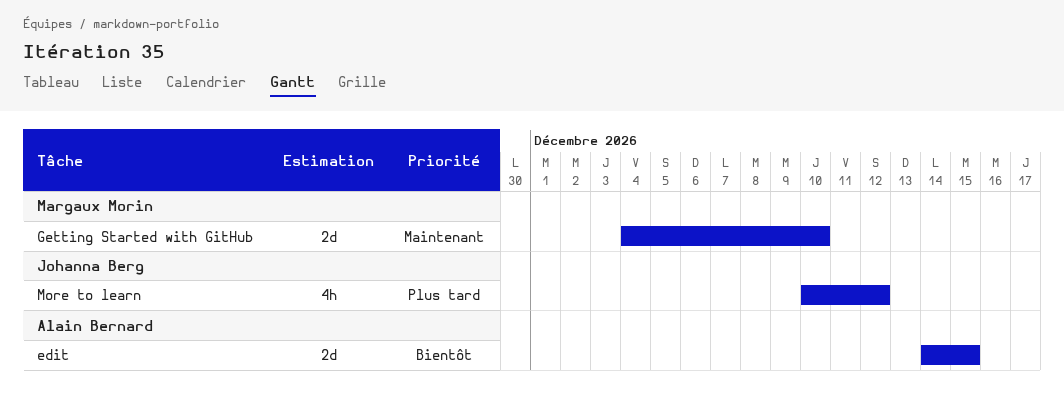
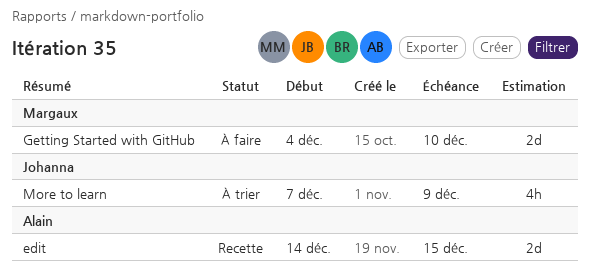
More to learn, start: Dec 10 -> Dec 7
More to learn, due: Dec 12 -> Dec 9

